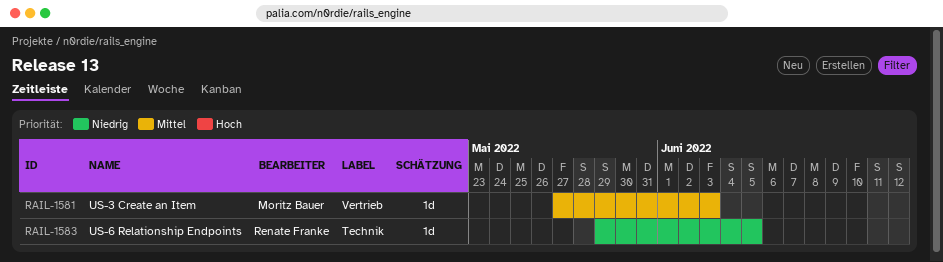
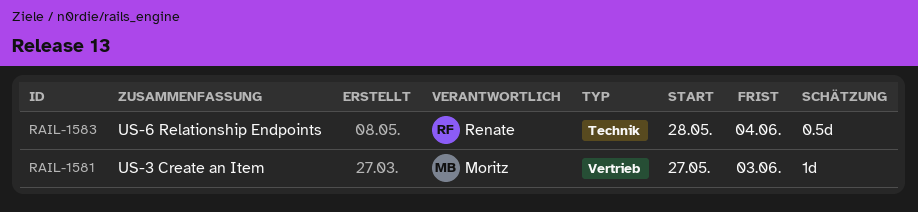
RAIL-1583, estimate: 1d -> 0.5d
RAIL-1583, start: May 29 -> May 28
RAIL-1583, due: Jun 5 -> Jun 4

